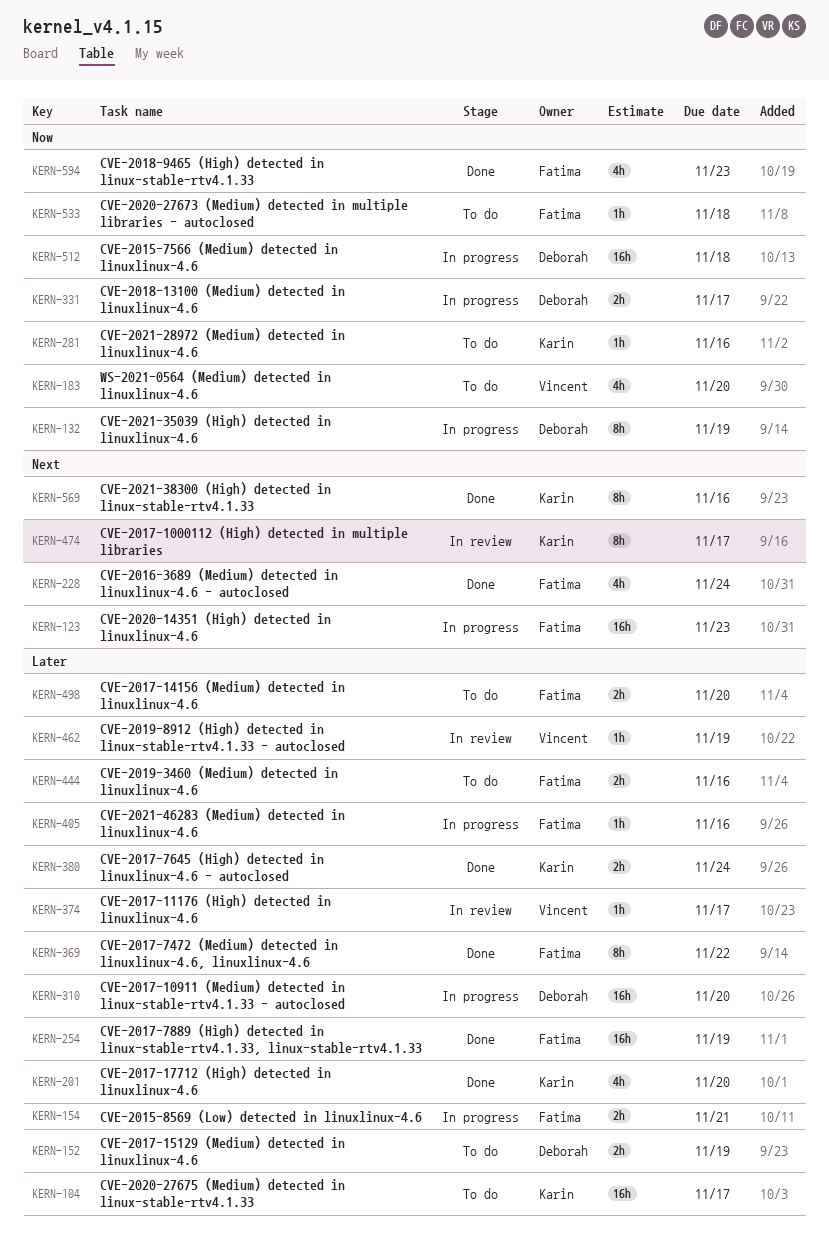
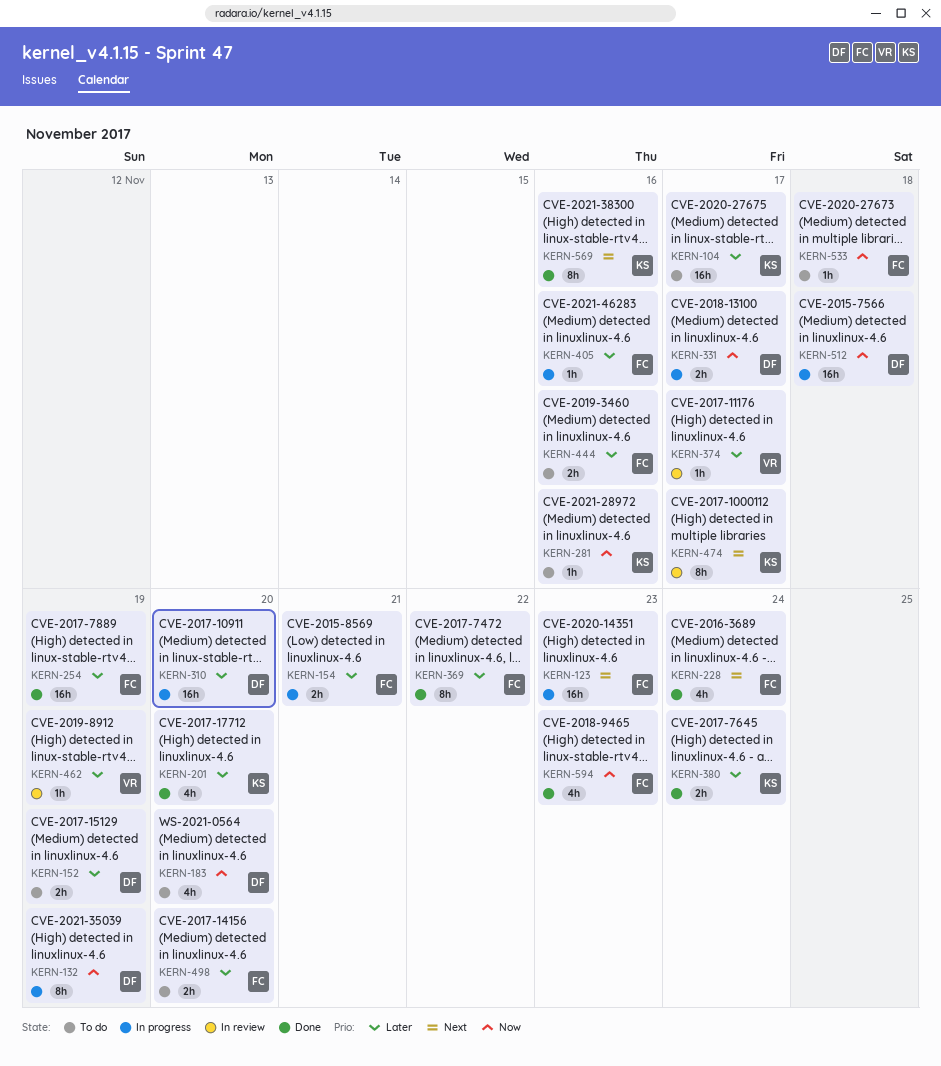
KERN-183, owner: Vincent -> Deborah

